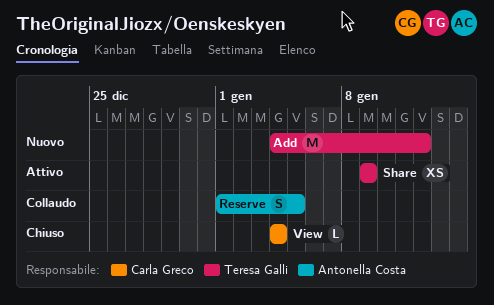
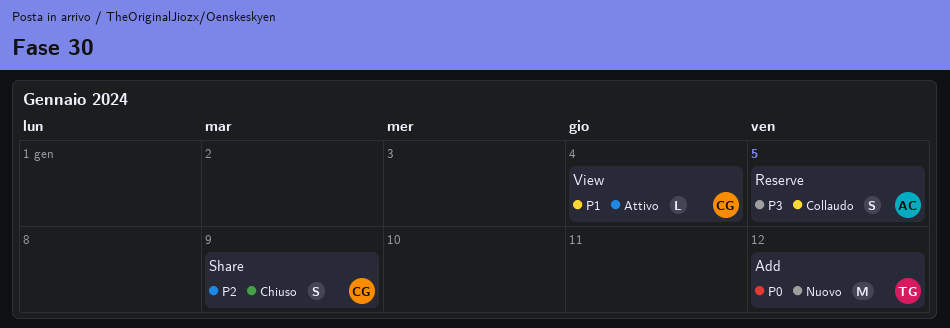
Share, status: Attivo -> Chiuso
Share, owner: Teresa Galli -> Carla Greco
Share, estimate: XS -> S
View, status: Chiuso -> Attivo

